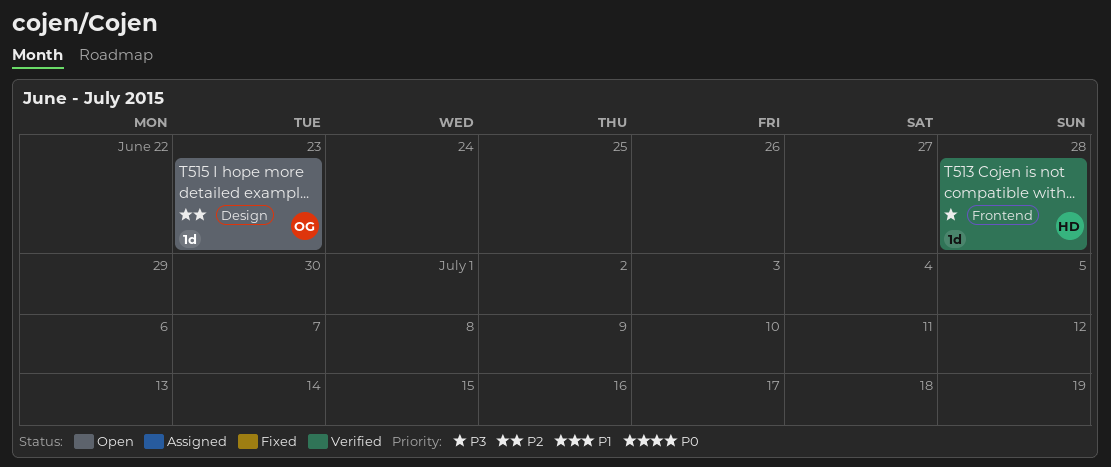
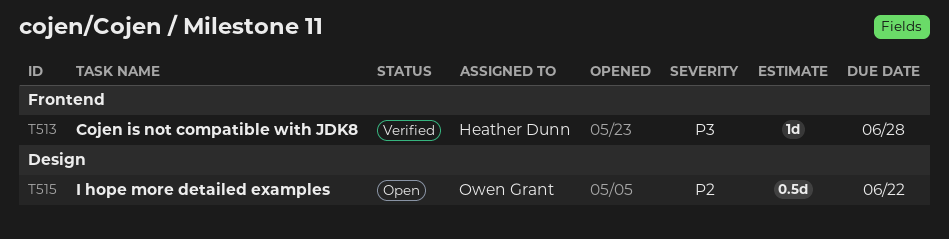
T515, estimate: 1d -> 0.5d
T515, due: Jun 23 -> Jun 22

